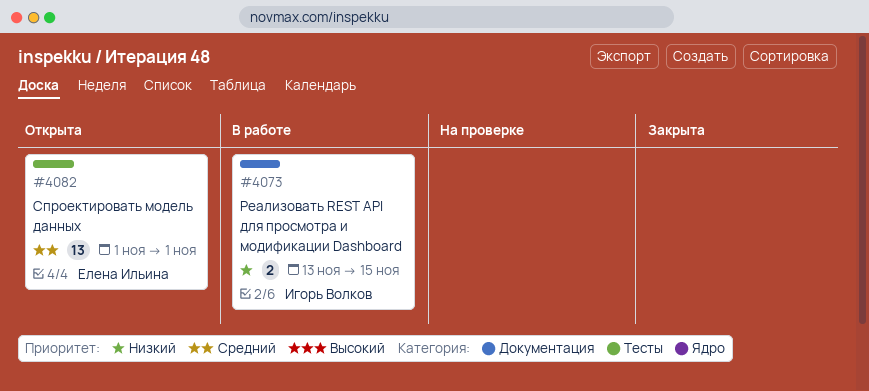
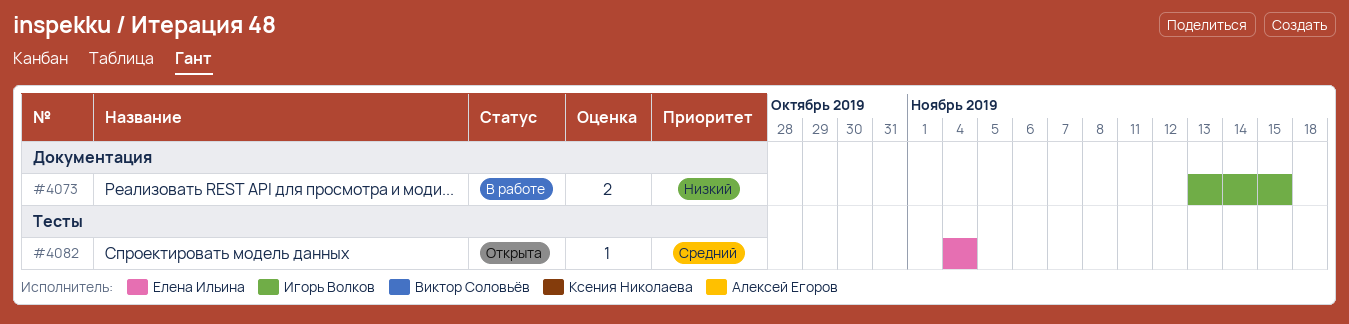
#4082, estimate: 13 -> 1
#4082, start: Nov 1 -> Nov 4
#4082, due: Nov 1 -> Nov 4

